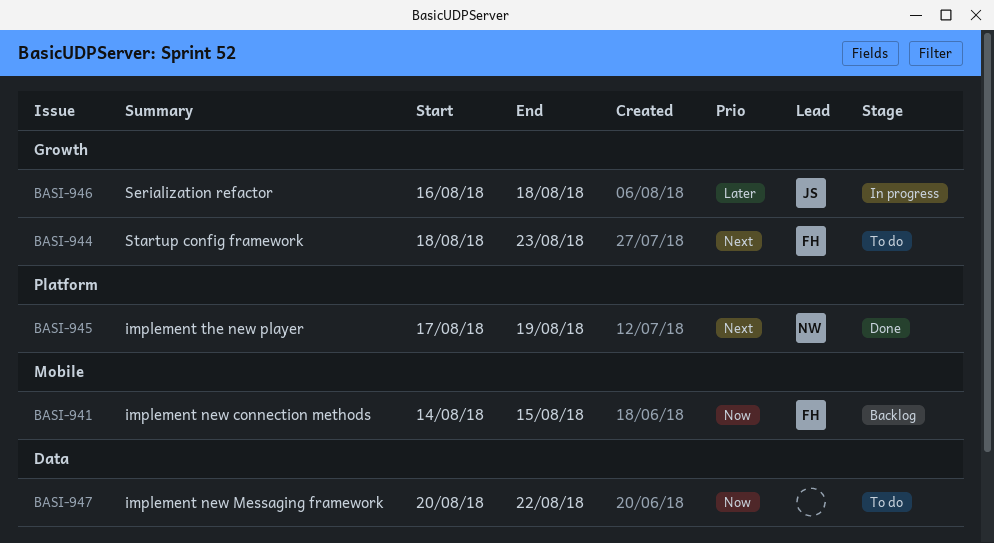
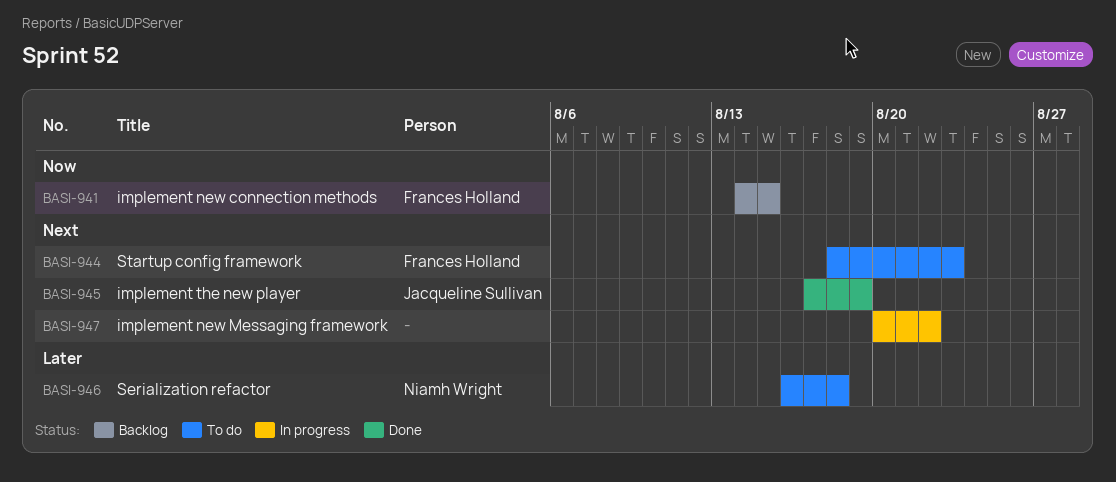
BASI-945, owner: Niamh Wright -> Jacqueline Sullivan
BASI-946, status: In progress -> To do
BASI-946, owner: Jacqueline Sullivan -> Niamh Wright
BASI-947, status: To do -> In progress
BASI-947, priority: Now -> Next

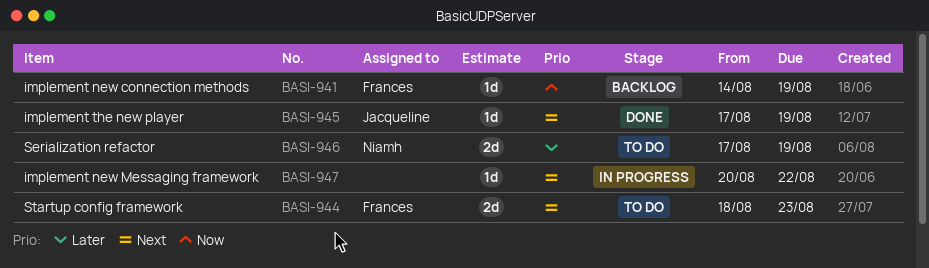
BASI-941, due: Aug 15 -> Aug 19
BASI-946, start: Aug 16 -> Aug 17
BASI-946, due: Aug 18 -> Aug 19

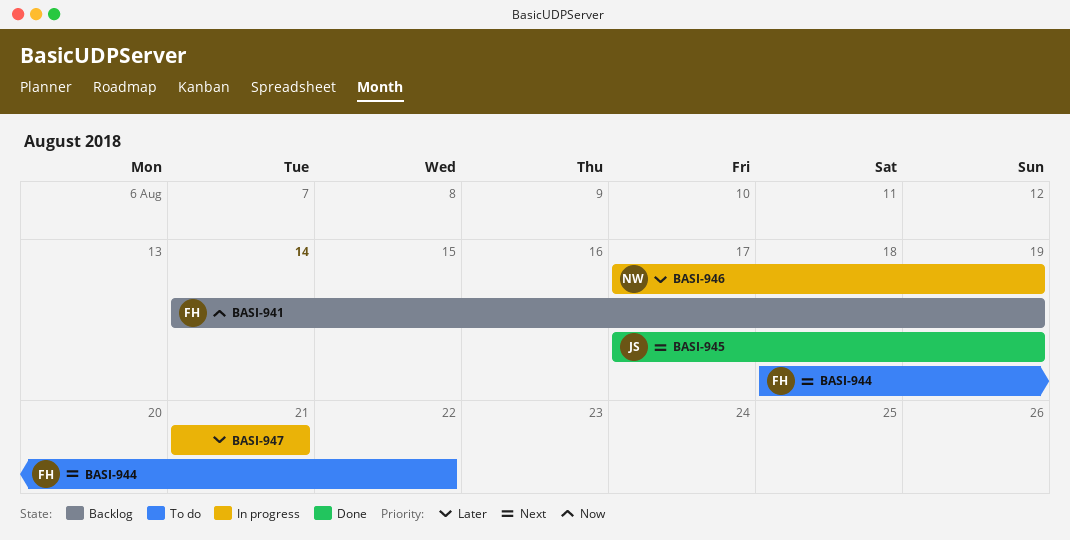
BASI-944, due: Aug 23 -> Aug 22
BASI-946, status: To do -> In progress
BASI-947, priority: Next -> Later
BASI-947, start: Aug 20 -> Aug 21
BASI-947, due: Aug 22 -> Aug 21

